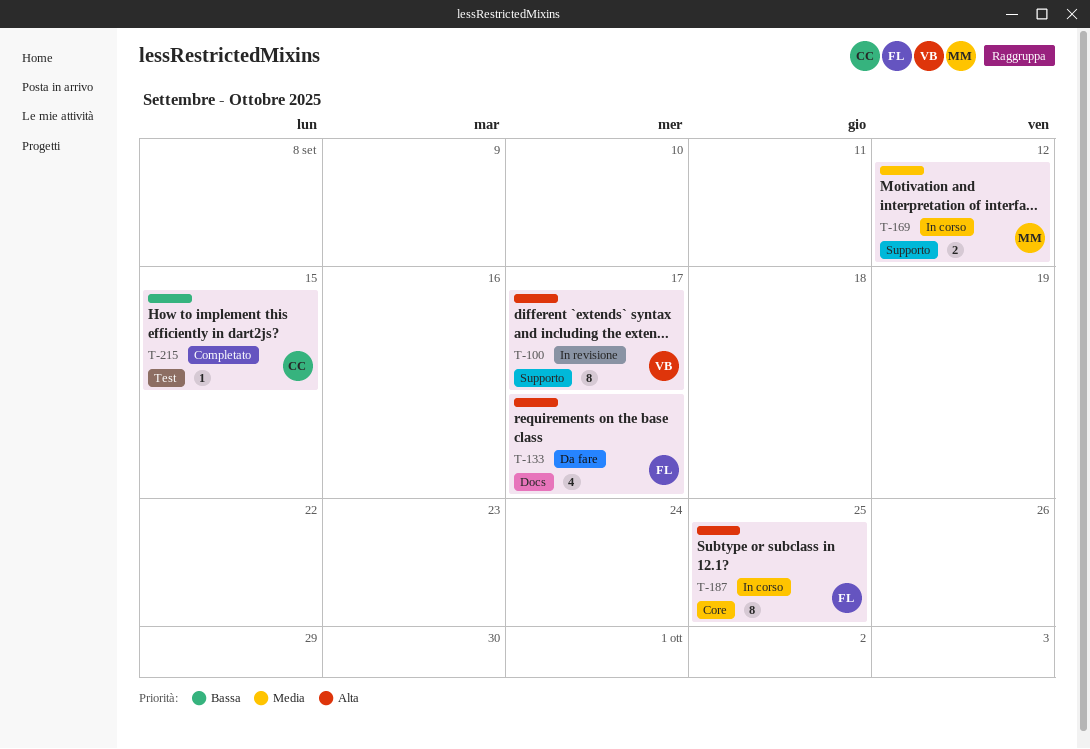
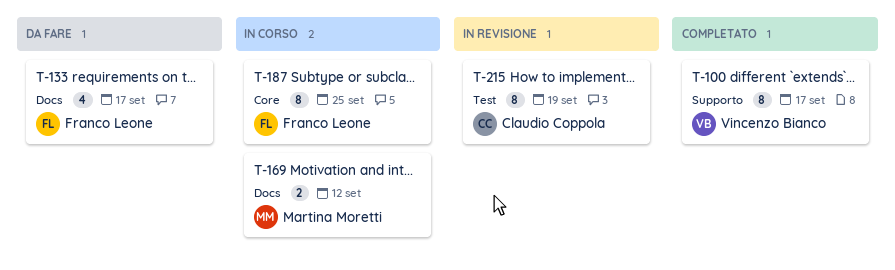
T-100, status: In revisione -> Completato
T-169, label: Supporto -> Docs
T-215, status: Completato -> In revisione
T-215, estimate: 1 -> 8
T-215, due: Sep 15 -> Sep 19

